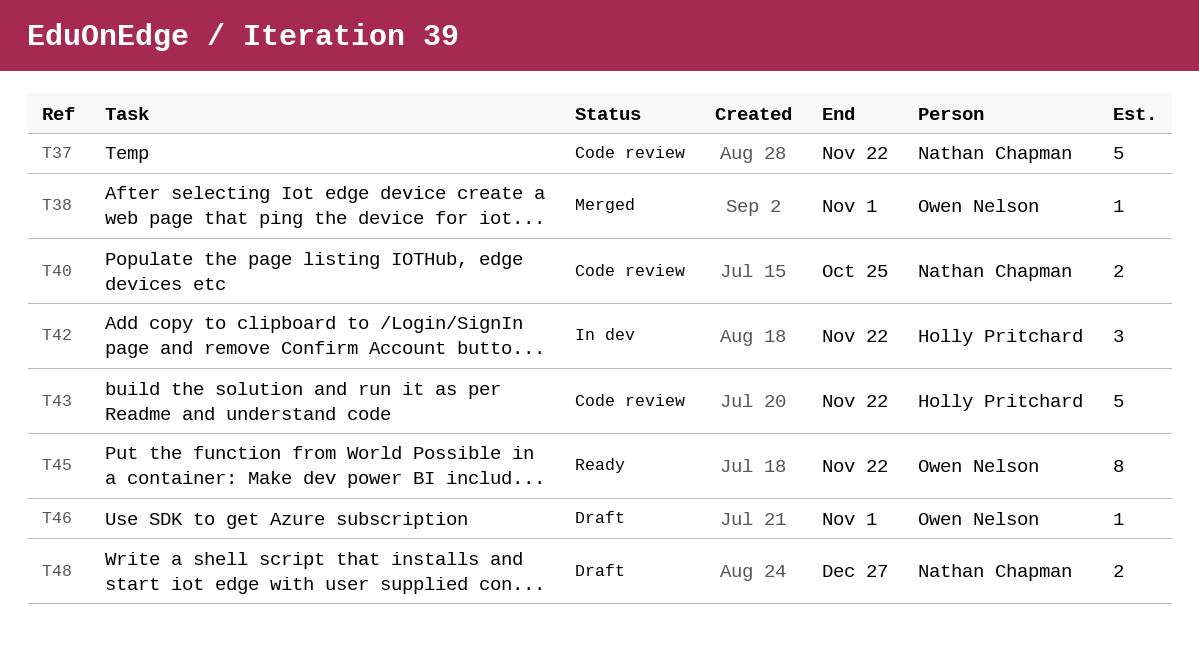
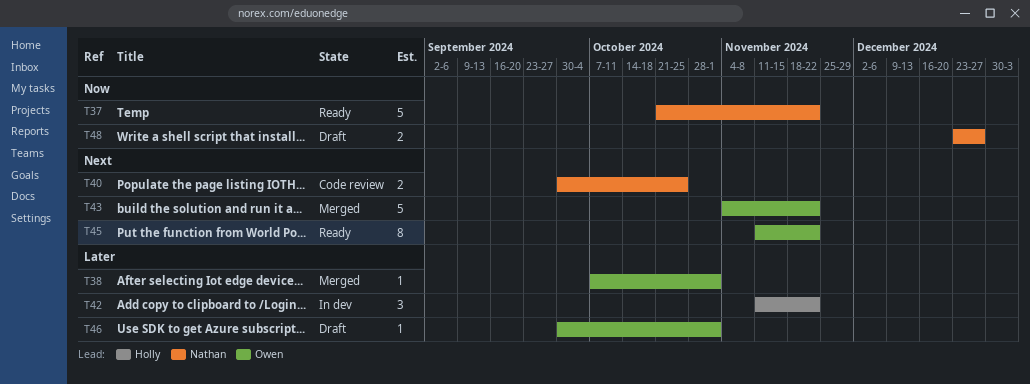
T37, status: Code review -> Ready
T43, status: Code review -> Merged
T43, owner: Holly Pritchard -> Owen Nelson

